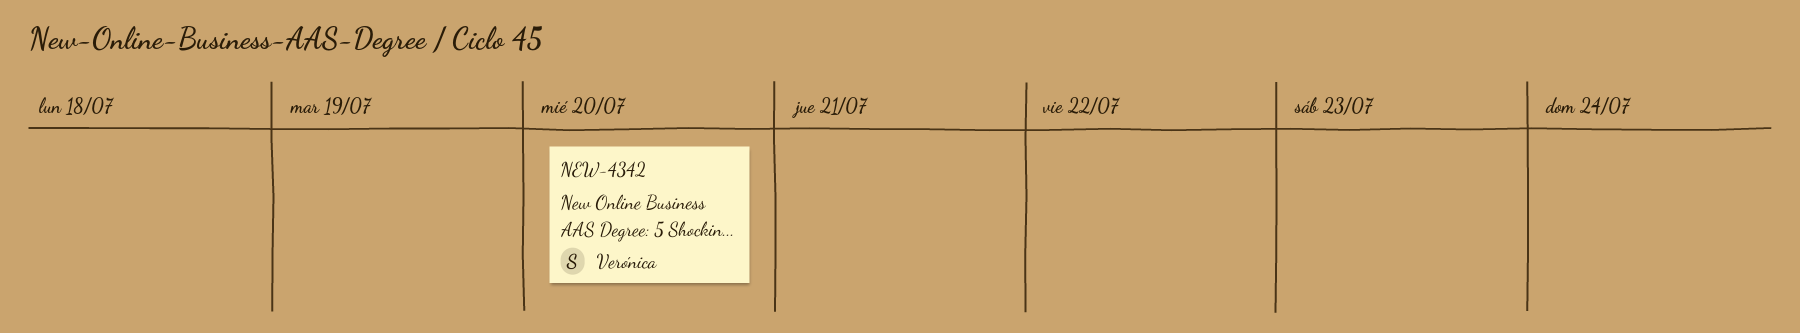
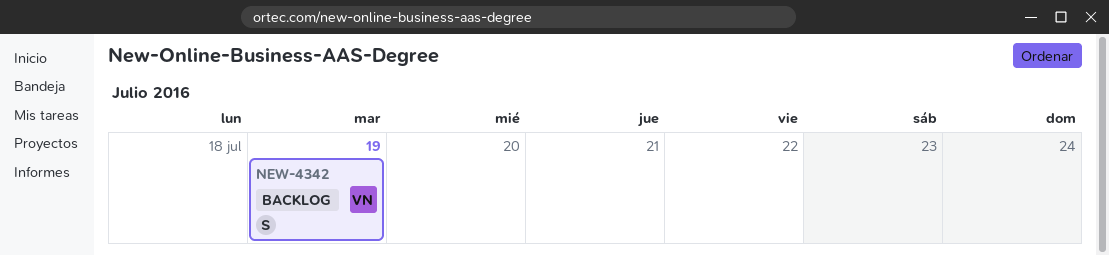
NEW-4342, due: Jul 20 -> Jul 19

